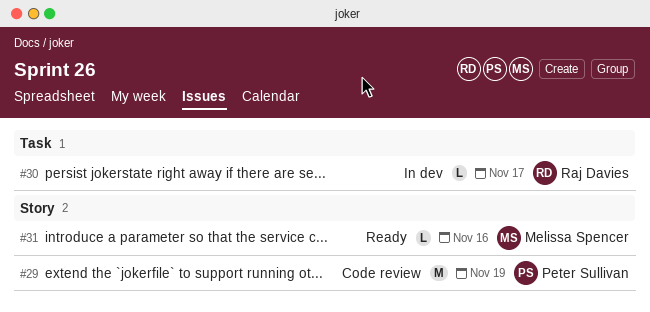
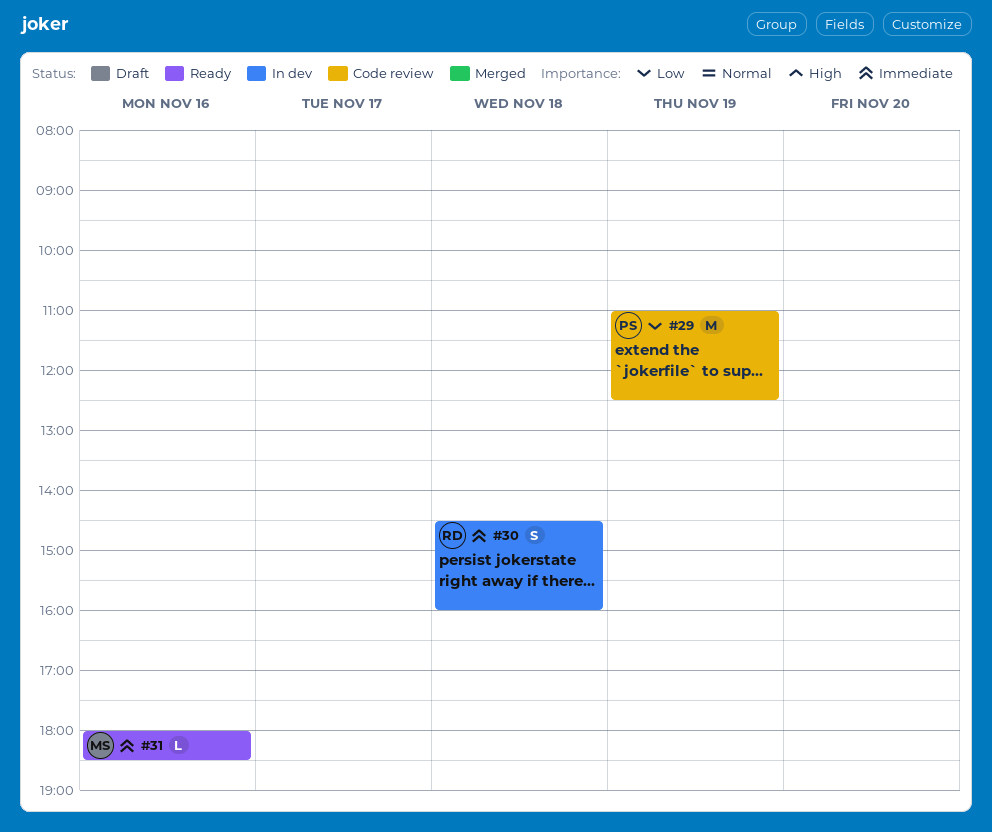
#30, estimate: L -> S
#30, day: Nov 17 -> Nov 18

